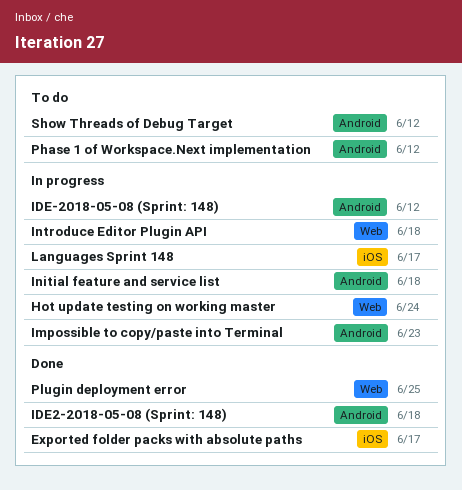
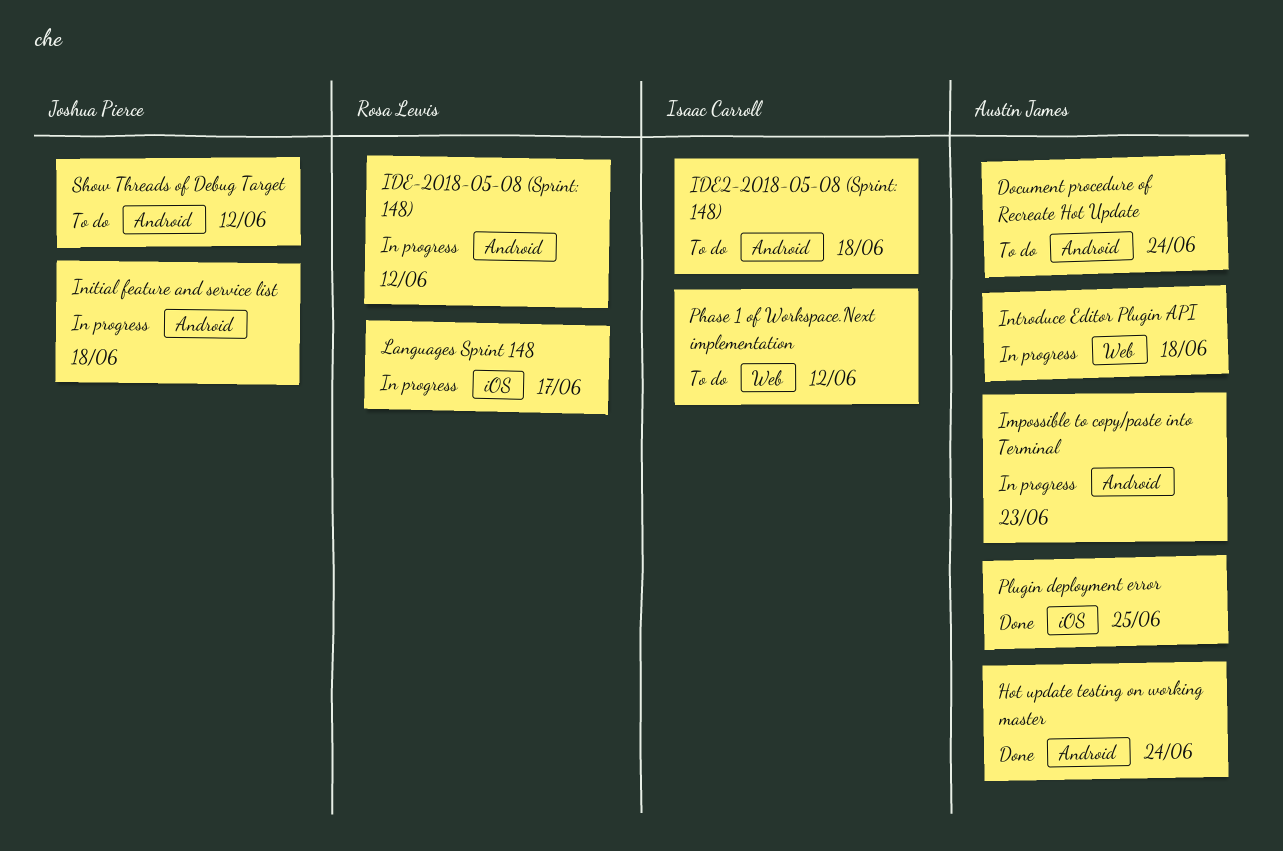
Document procedure of Recreate Hot Update: none -> present
Exported folder packs with absolute paths: present -> none
Hot update testing on working master, status: In progress -> Done
Hot update testing on working master, label: Web -> Android
IDE2-2018-05-08 (Sprint: 148), status: Done -> To do
Phase 1 of Workspace.Next implementation, label: Android -> Web
Plugin deployment error, label: Web -> iOS

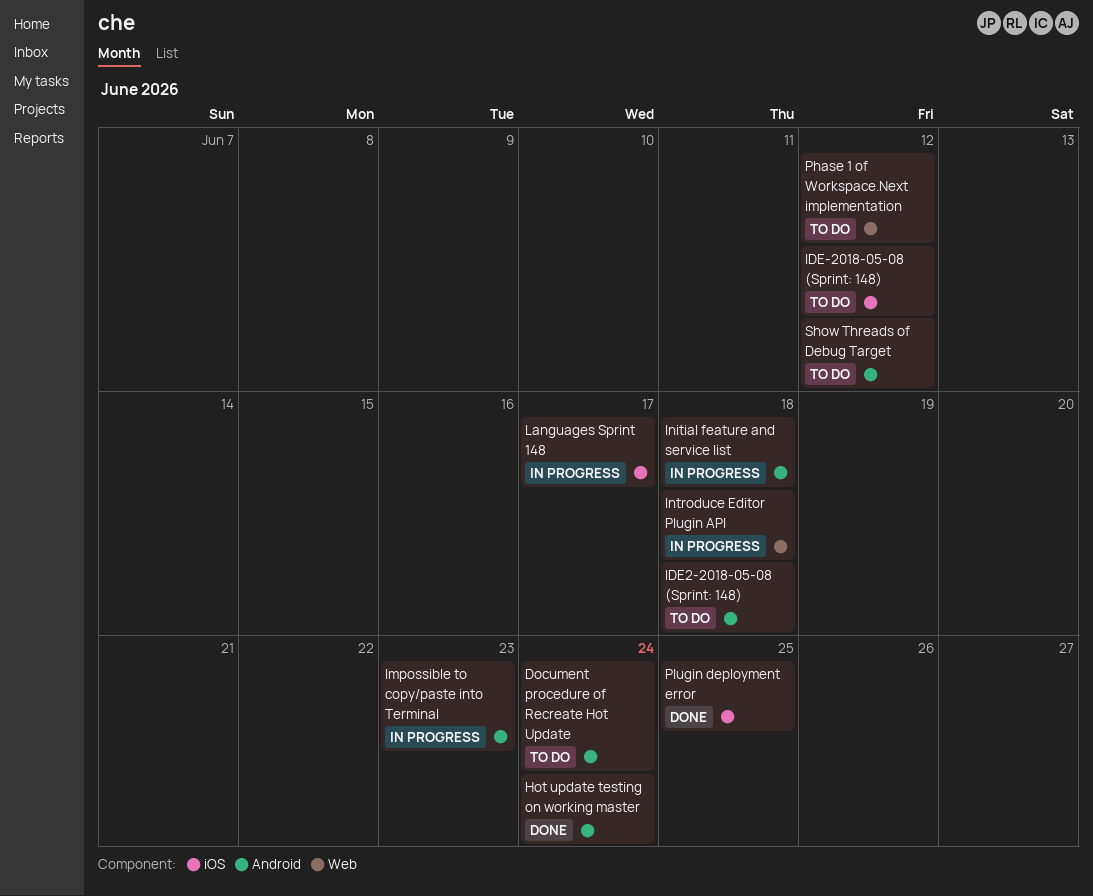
IDE-2018-05-08 (Sprint: 148), status: In progress -> To do
IDE-2018-05-08 (Sprint: 148), label: Android -> iOS

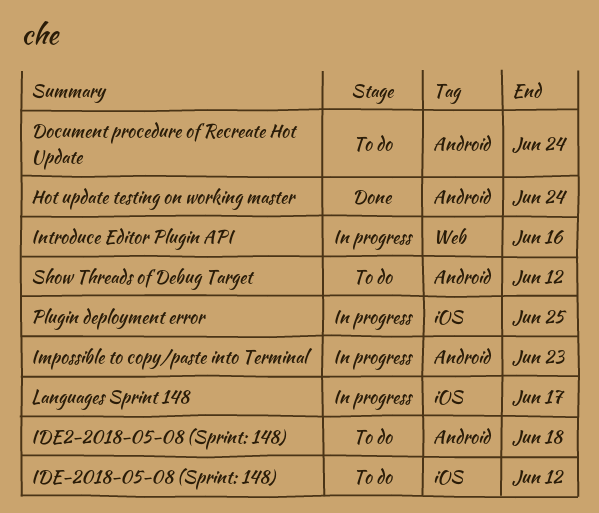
Initial feature and service list: present -> none
Introduce Editor Plugin API, due: Jun 18 -> Jun 16
Phase 1 of Workspace.Next implementation: present -> none
Plugin deployment error, status: Done -> In progress

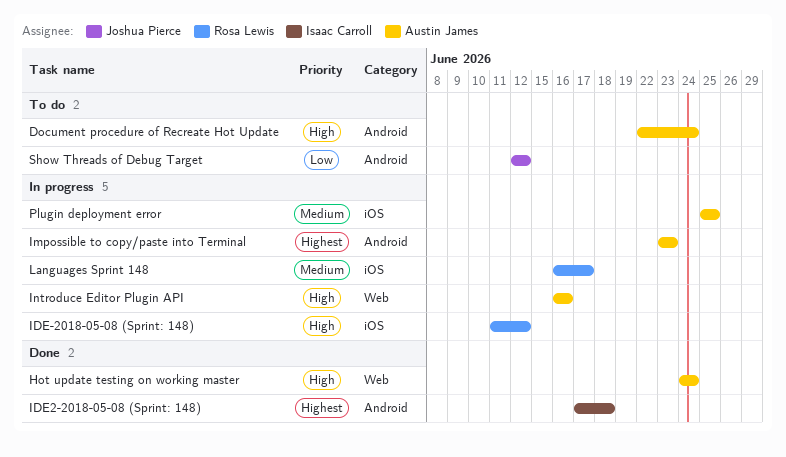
Hot update testing on working master, label: Android -> Web
IDE-2018-05-08 (Sprint: 148), status: To do -> In progress
IDE2-2018-05-08 (Sprint: 148), status: To do -> Done

